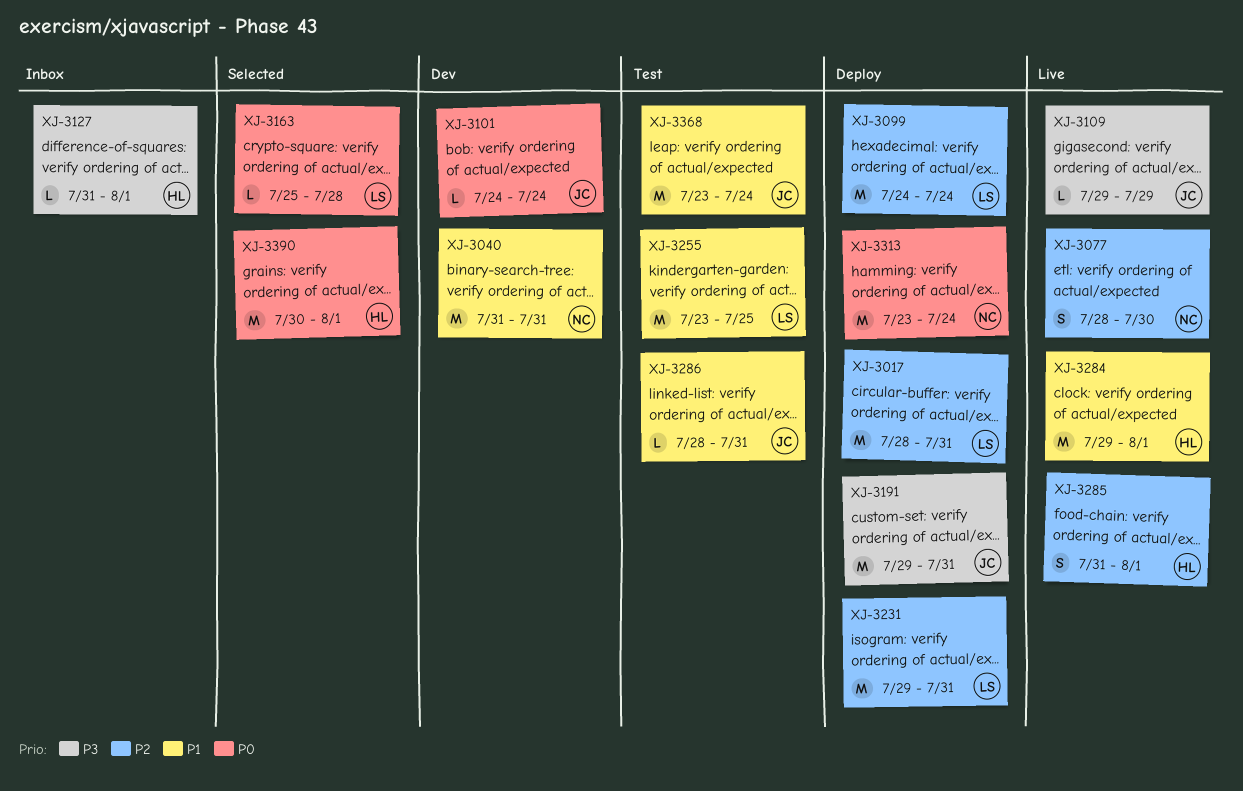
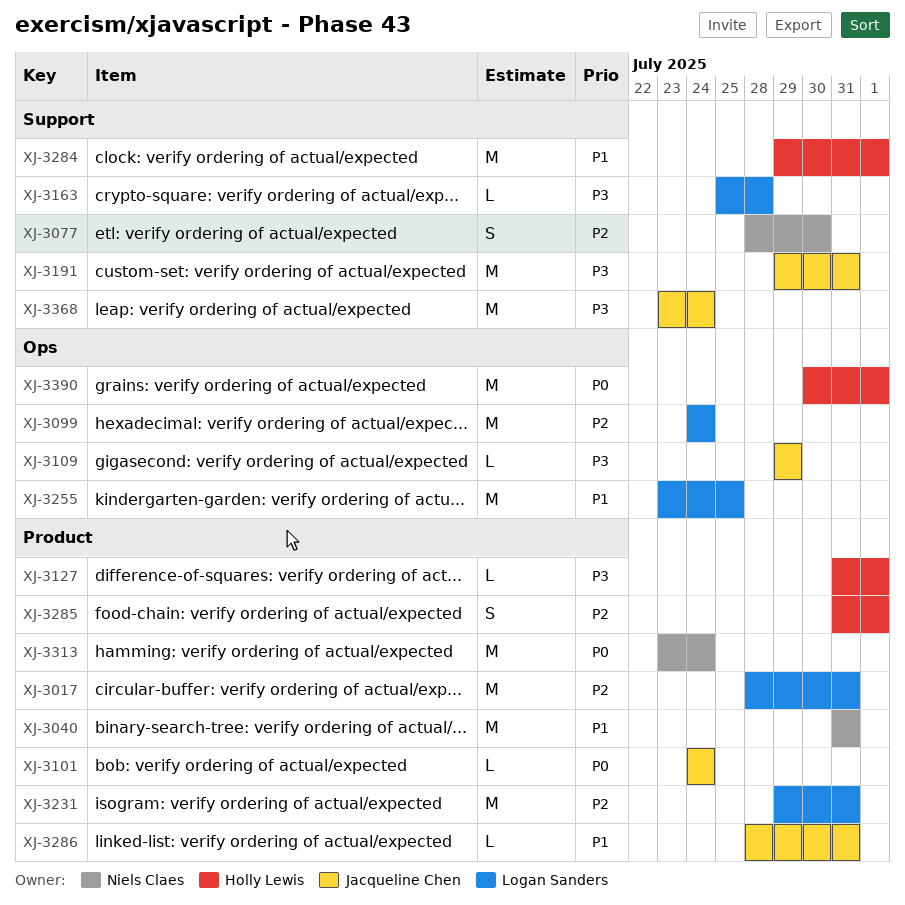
XJ-3163, priority: P0 -> P3
XJ-3368, priority: P1 -> P3

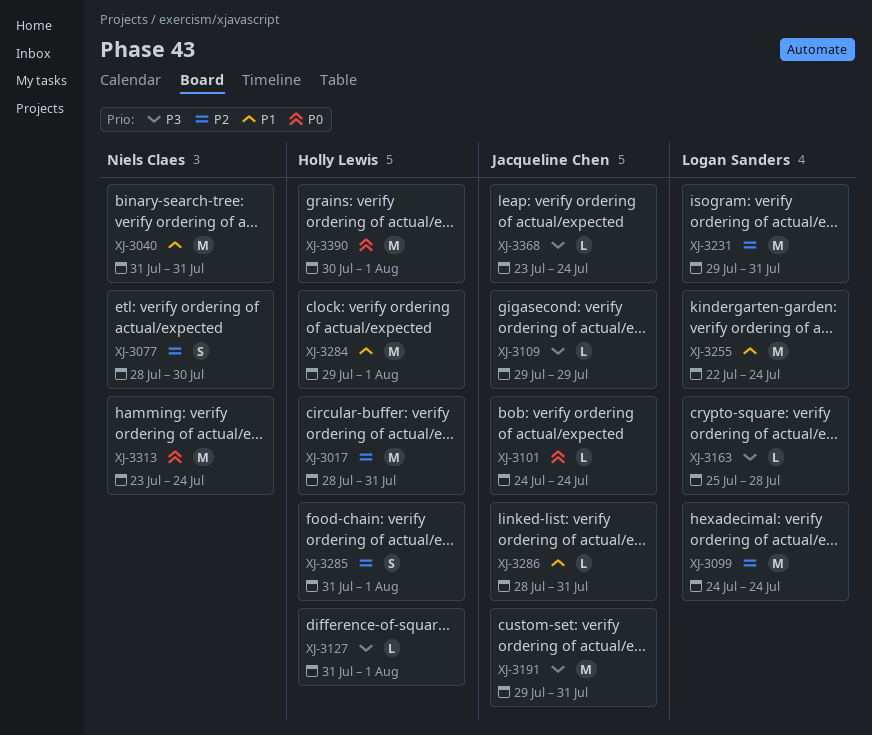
XJ-3017, owner: Logan Sanders -> Holly Lewis
XJ-3255, start: Jul 23 -> Jul 22
XJ-3255, due: Jul 25 -> Jul 24
XJ-3368, estimate: M -> L

